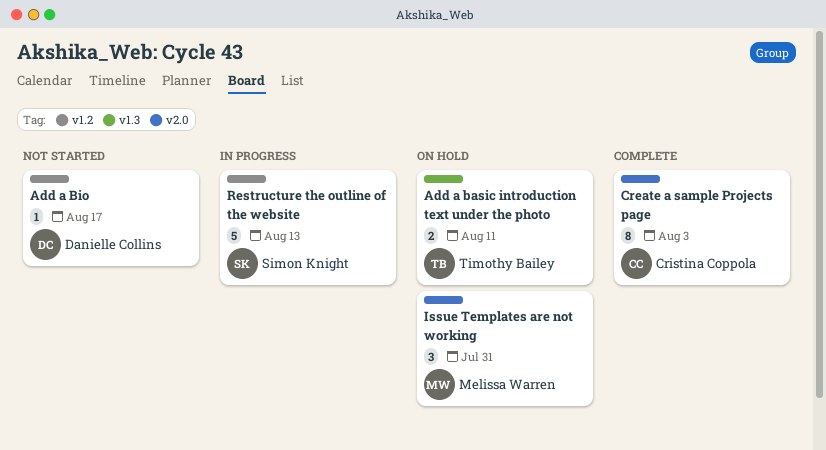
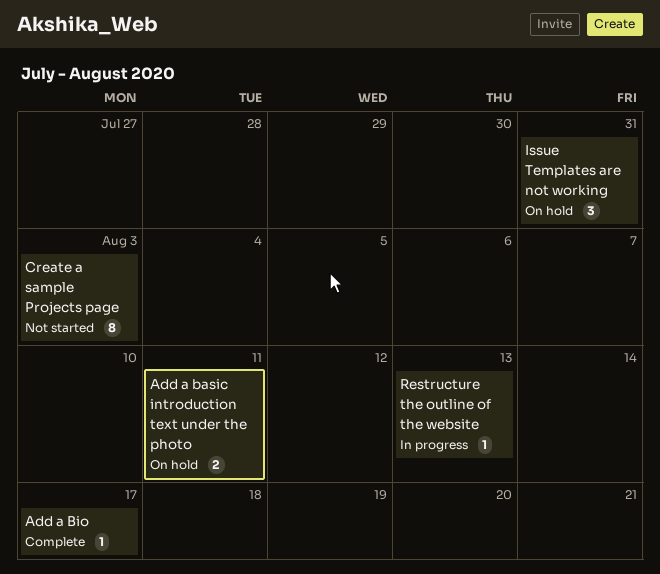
Add a Bio, status: Not started -> Complete
Create a sample Projects page, status: Complete -> Not started
Restructure the outline of the website, estimate: 5 -> 1

